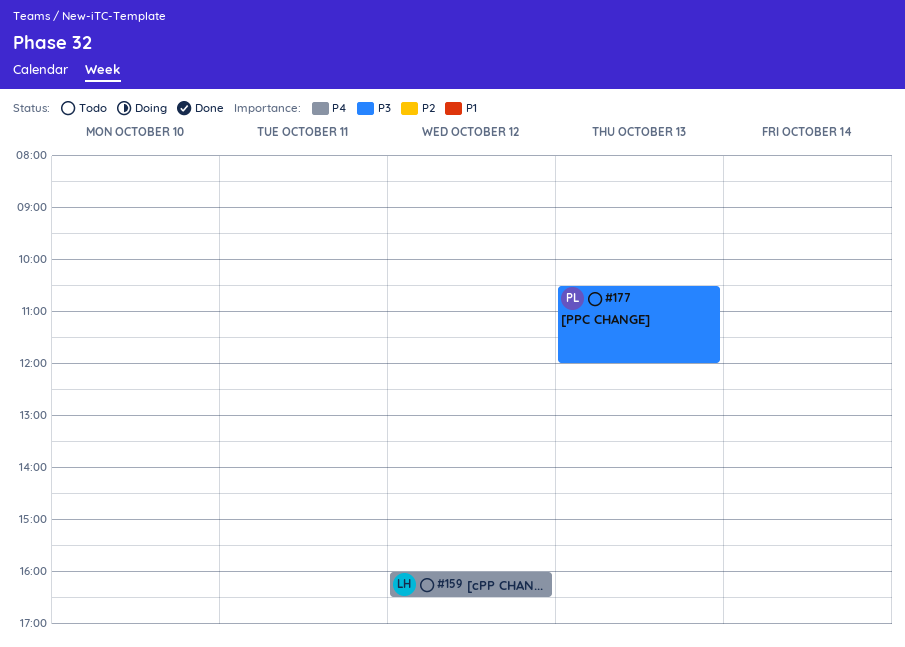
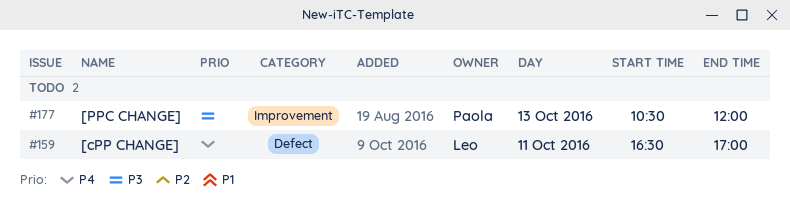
#159, day: Oct 12 -> Oct 11
#159, begins: 16:00 -> 16:30
#159, ends: 16:30 -> 17:00

